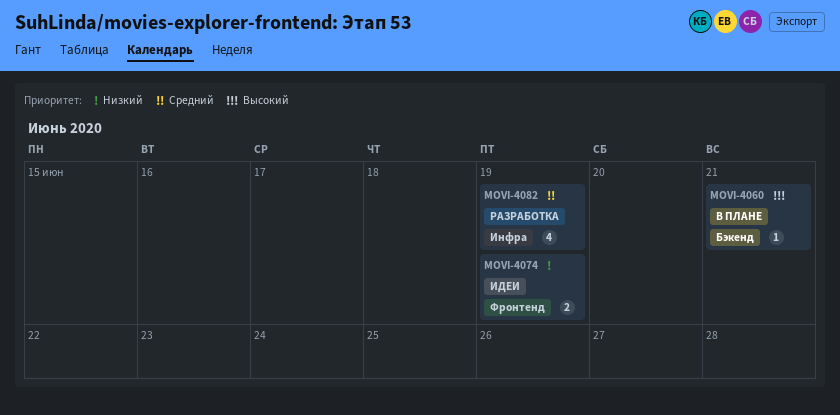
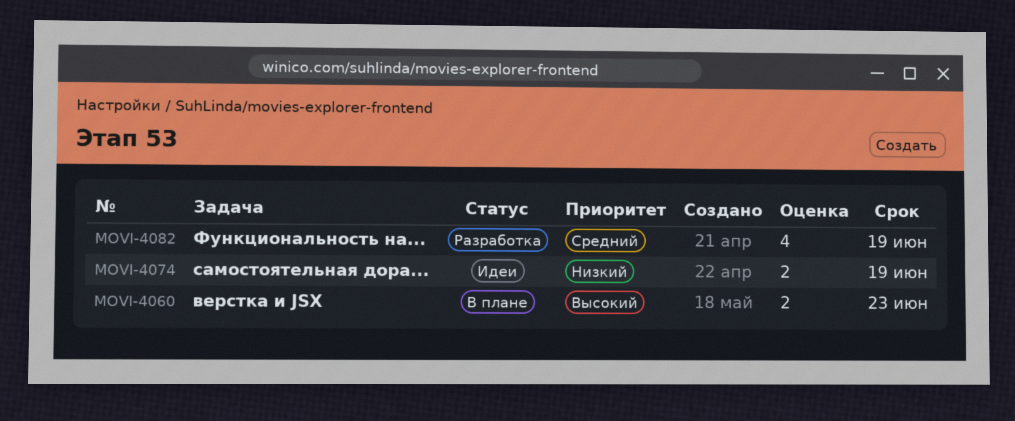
MOVI-4060, estimate: 1 -> 2
MOVI-4060, due: Jun 21 -> Jun 23

